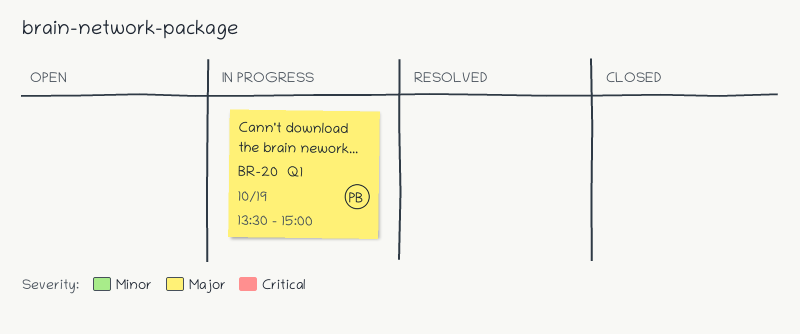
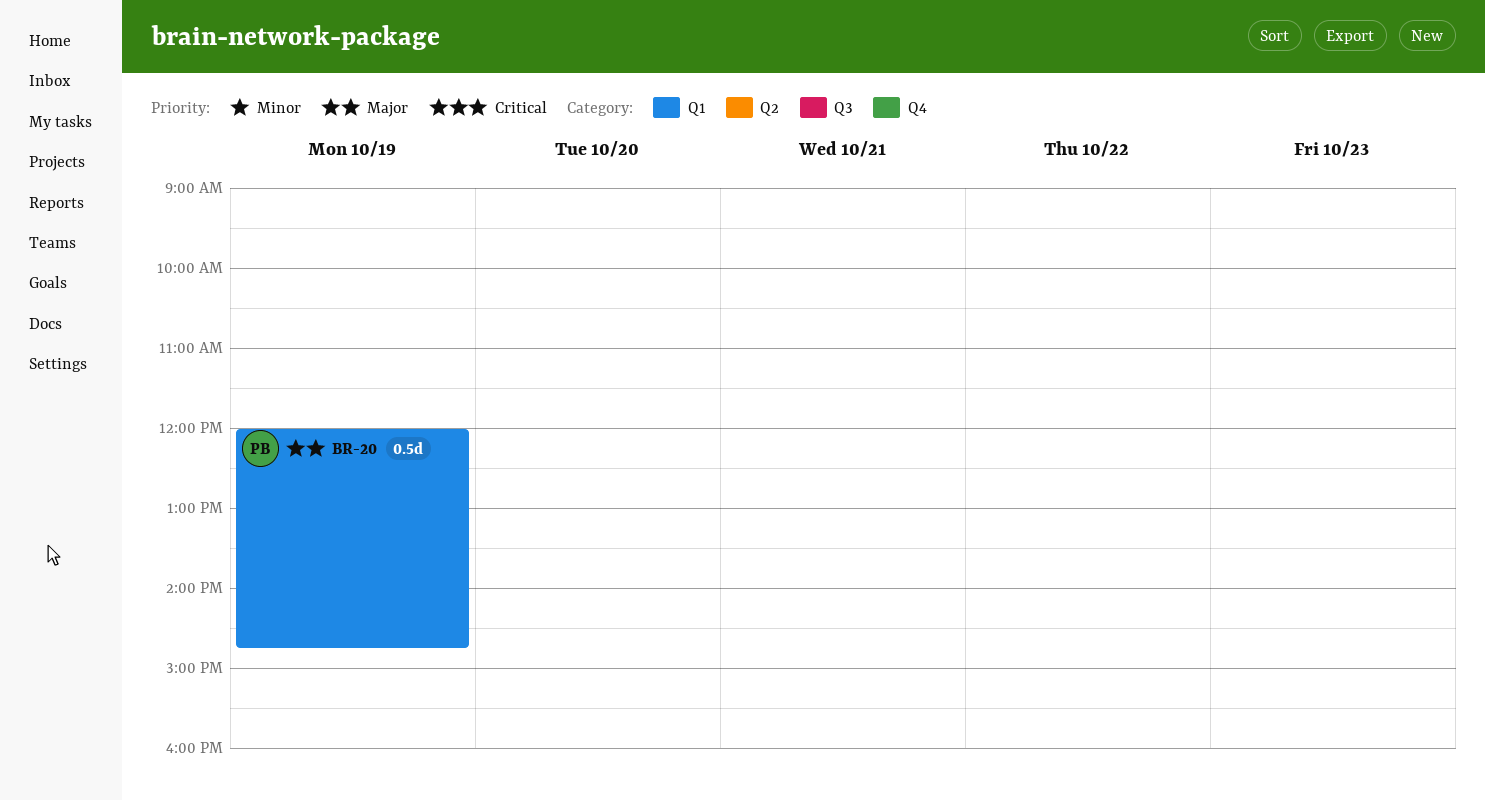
BR-20, begins: 13:30 -> 12:00
BR-20, ends: 15:00 -> 14:45

